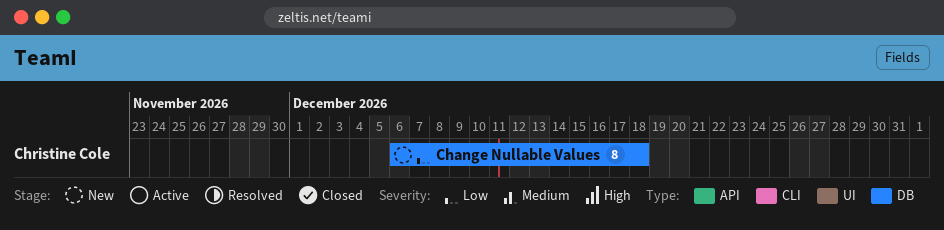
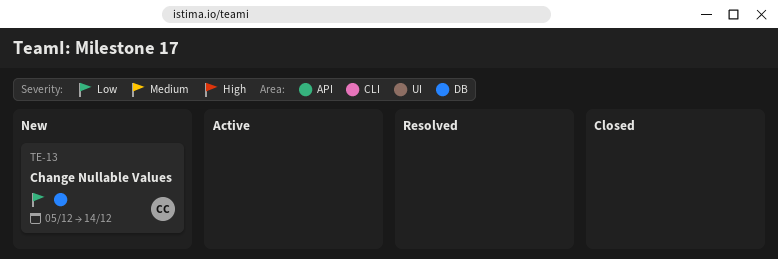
Change Nullable Values, start: Dec 6 -> Dec 5
Change Nullable Values, due: Dec 18 -> Dec 14

